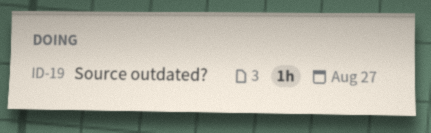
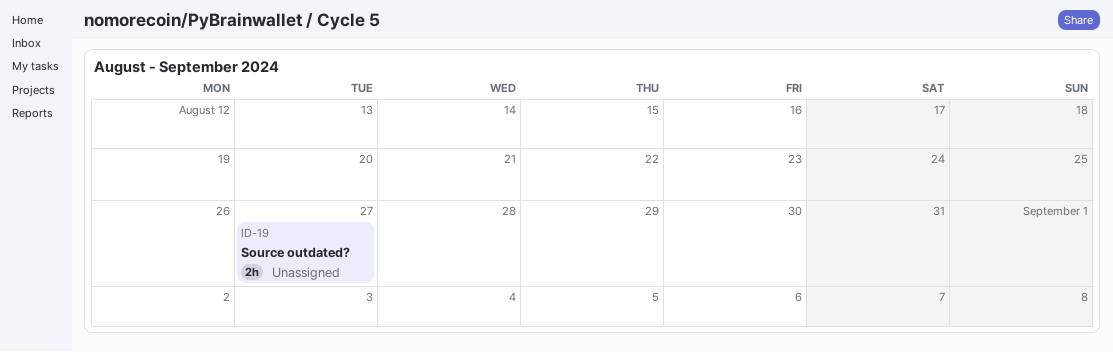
ID-19, estimate: 1h -> 2h

